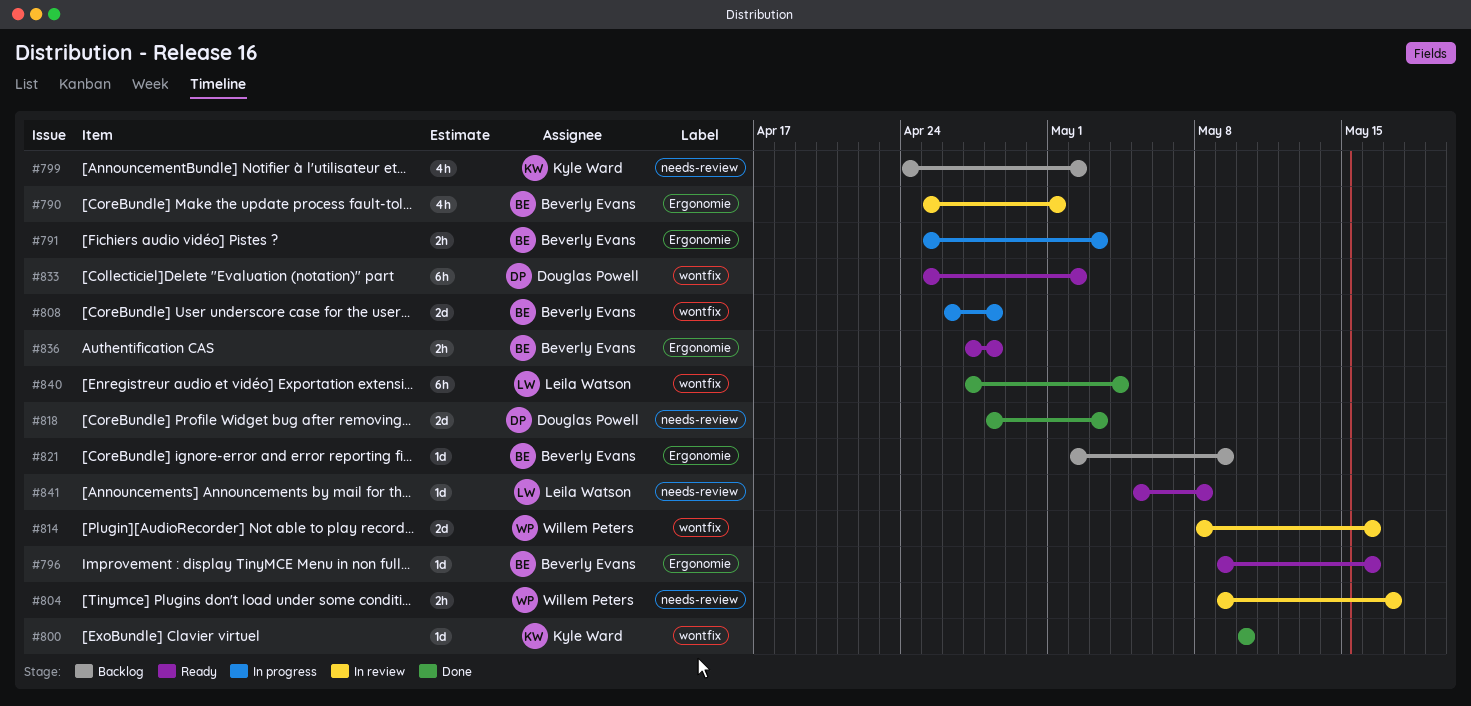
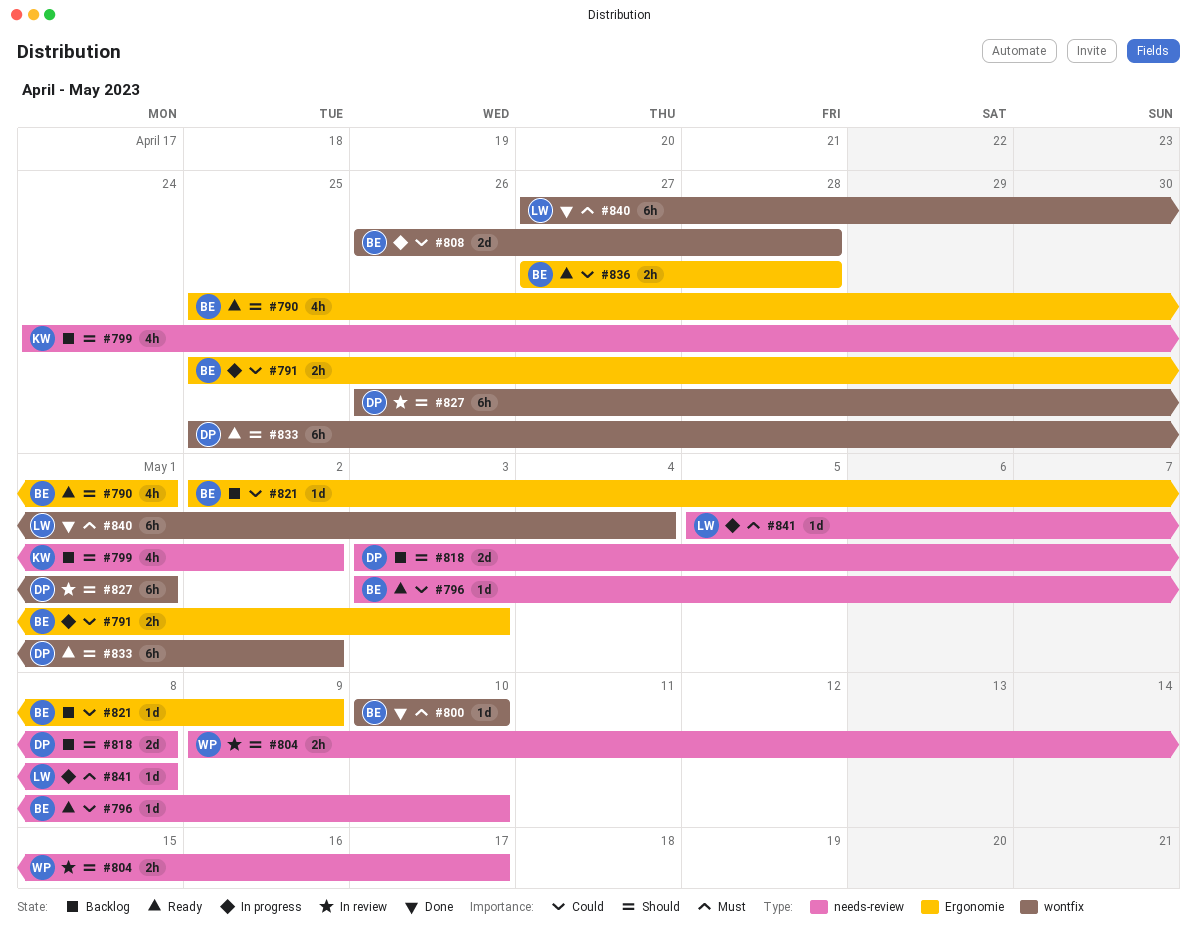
#790, status: In review -> Ready
#796, label: Ergonomie -> needs-review
#796, start: May 9 -> May 3
#796, due: May 16 -> May 10
#800, owner: Kyle Ward -> Beverly Evans
#814: present -> none
#818, status: Done -> Backlog
#818, start: Apr 28 -> May 3
#818, due: May 3 -> May 8
#827: none -> present
#841, status: Ready -> In progress

